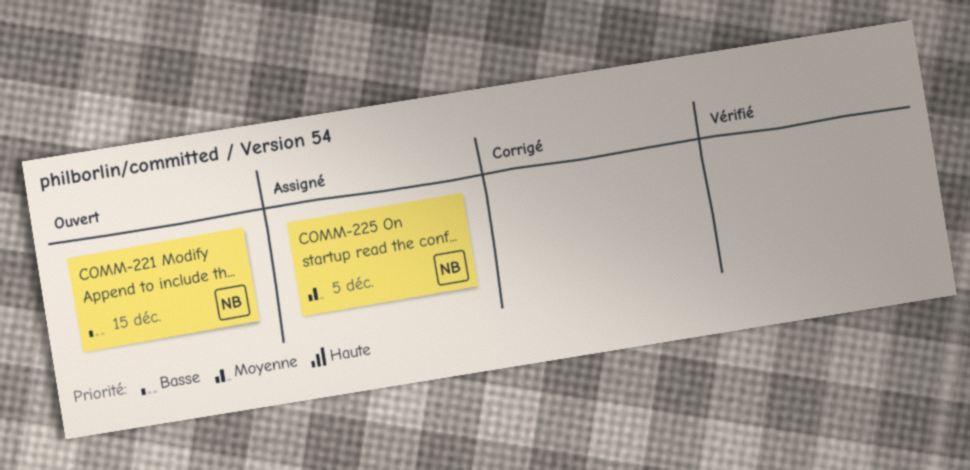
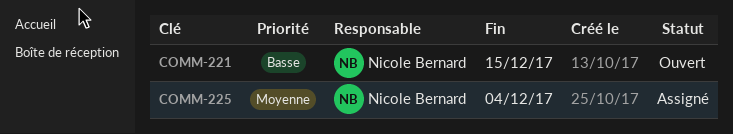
COMM-225, due: Dec 5 -> Dec 4

